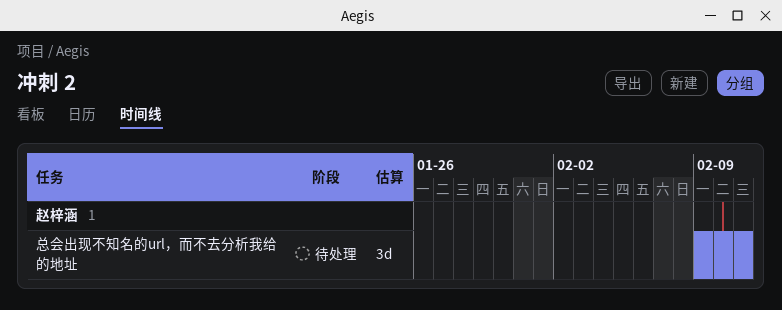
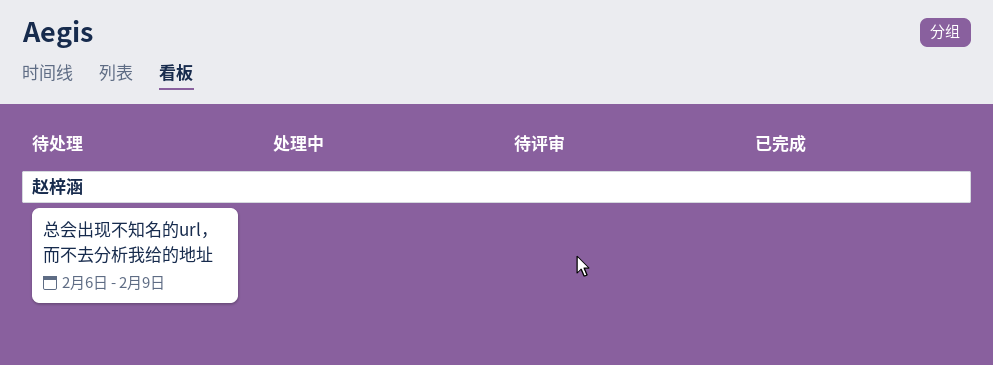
总会出现不知名的url，而不去分析我给的地址, start: Feb 9 -> Feb 6
总会出现不知名的url，而不去分析我给的地址, due: Feb 11 -> Feb 9

